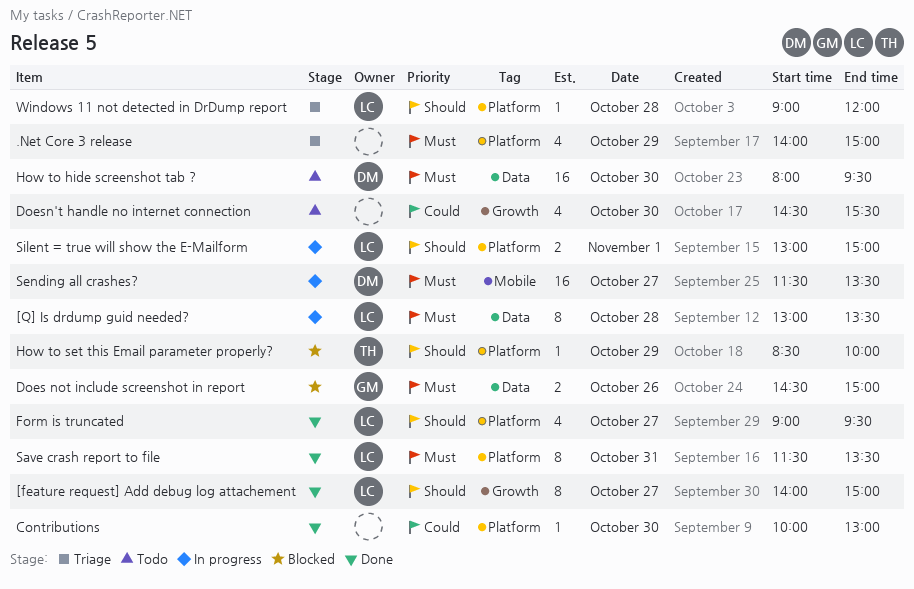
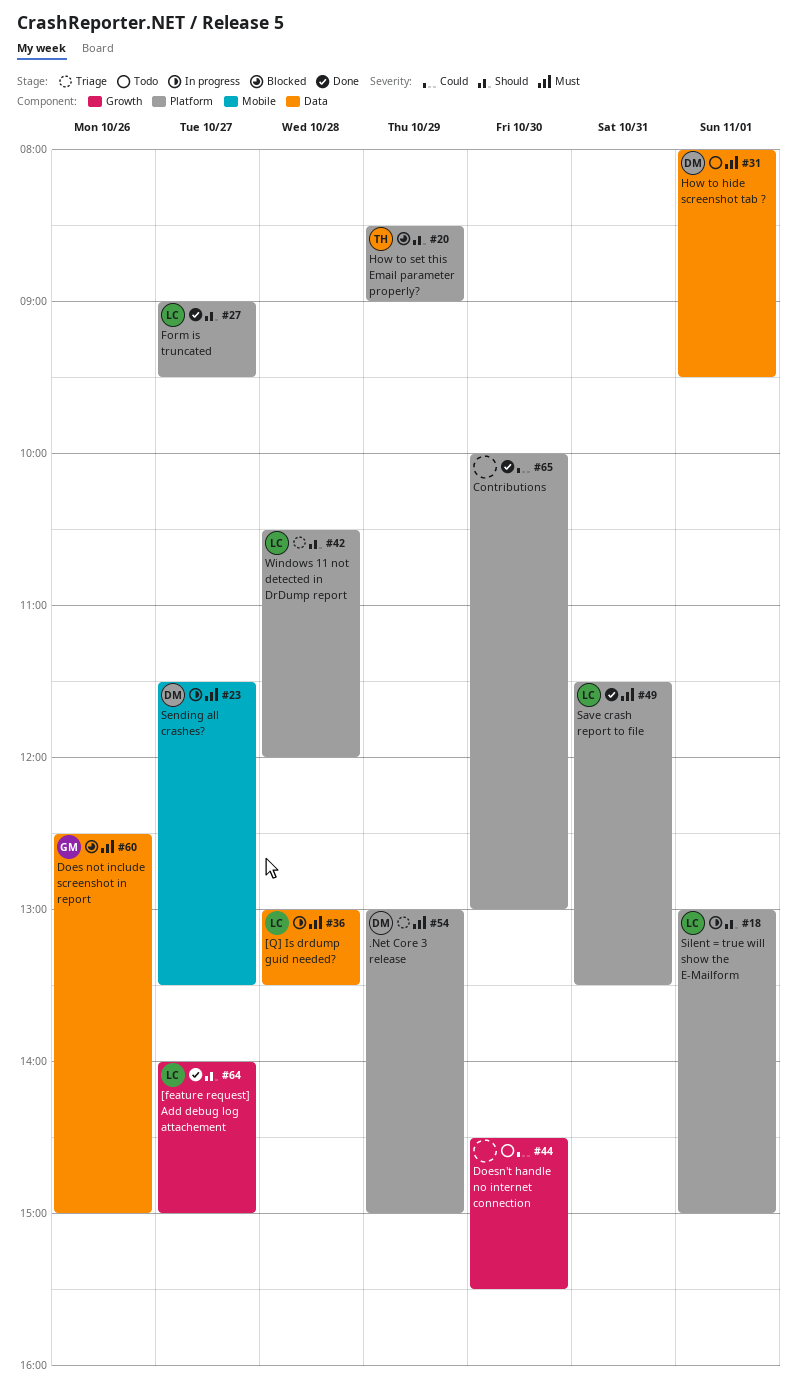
.Net Core 3 release, owner: none -> DM
.Net Core 3 release, begins: 14:00 -> 13:00
Does not include screenshot in report, begins: 14:30 -> 12:30
How to hide screenshot tab ?, day: Oct 30 -> Nov 1
How to set this Email parameter properly?, ends: 10:00 -> 09:00
Windows 11 not detected in DrDump report, begins: 09:00 -> 10:30

